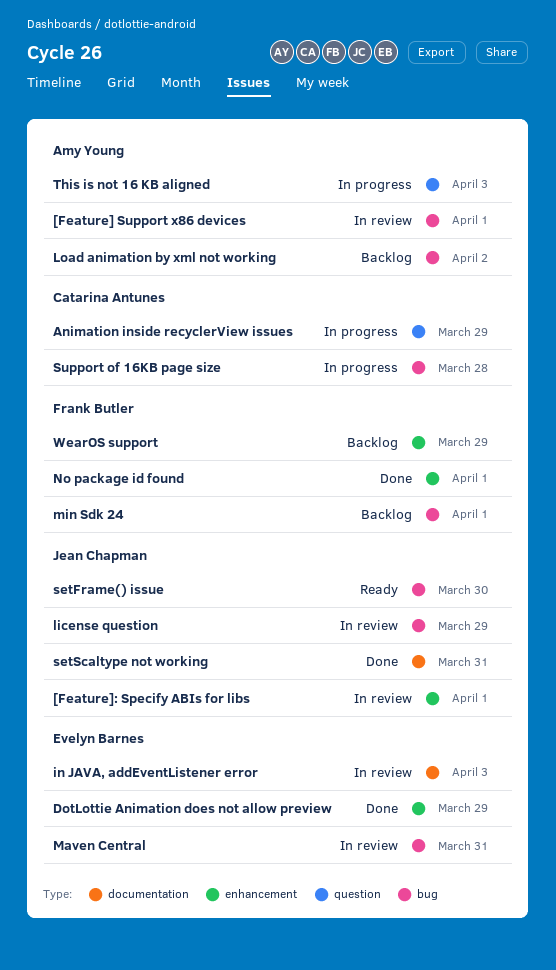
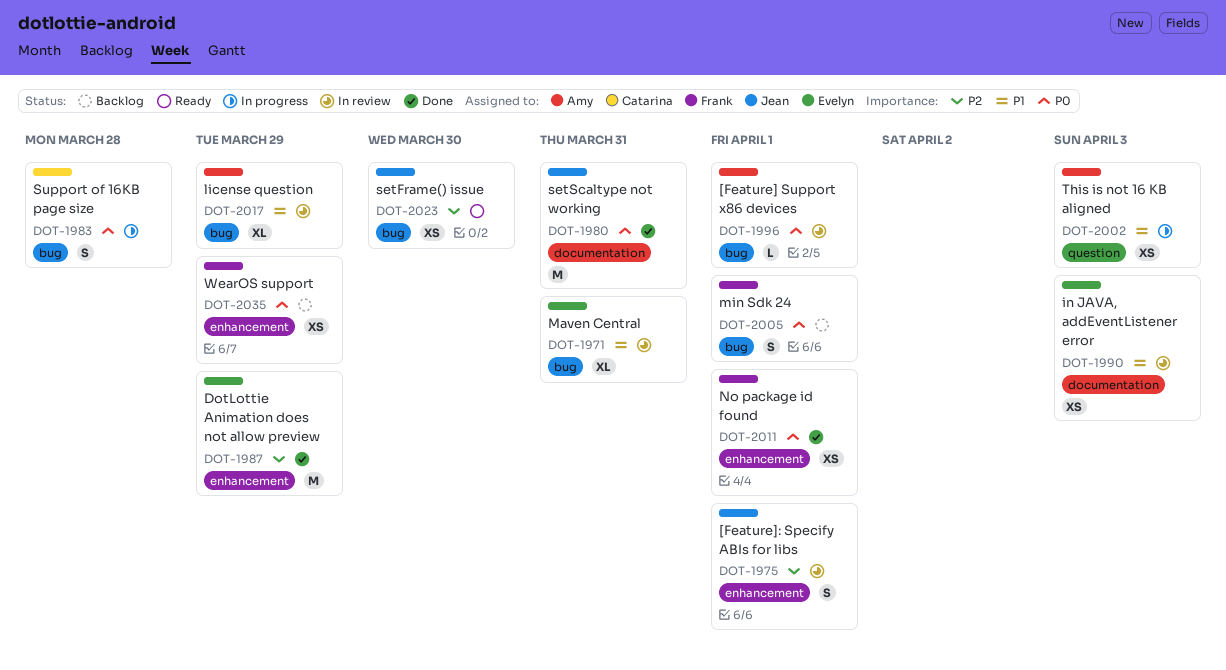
Animation inside recyclerView issues: present -> none
license question, owner: Jean Chapman -> Amy Young
Load animation by xml not working: present -> none

